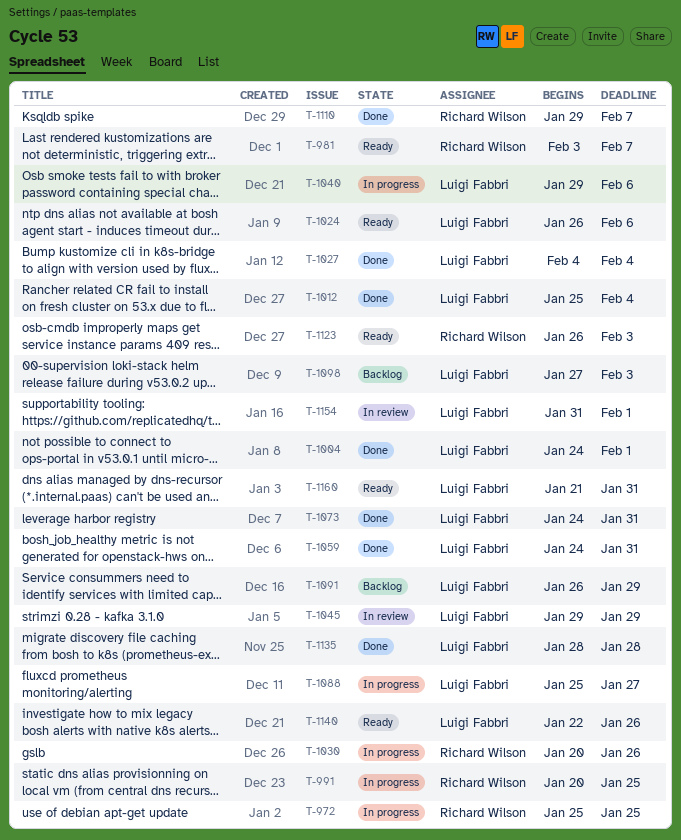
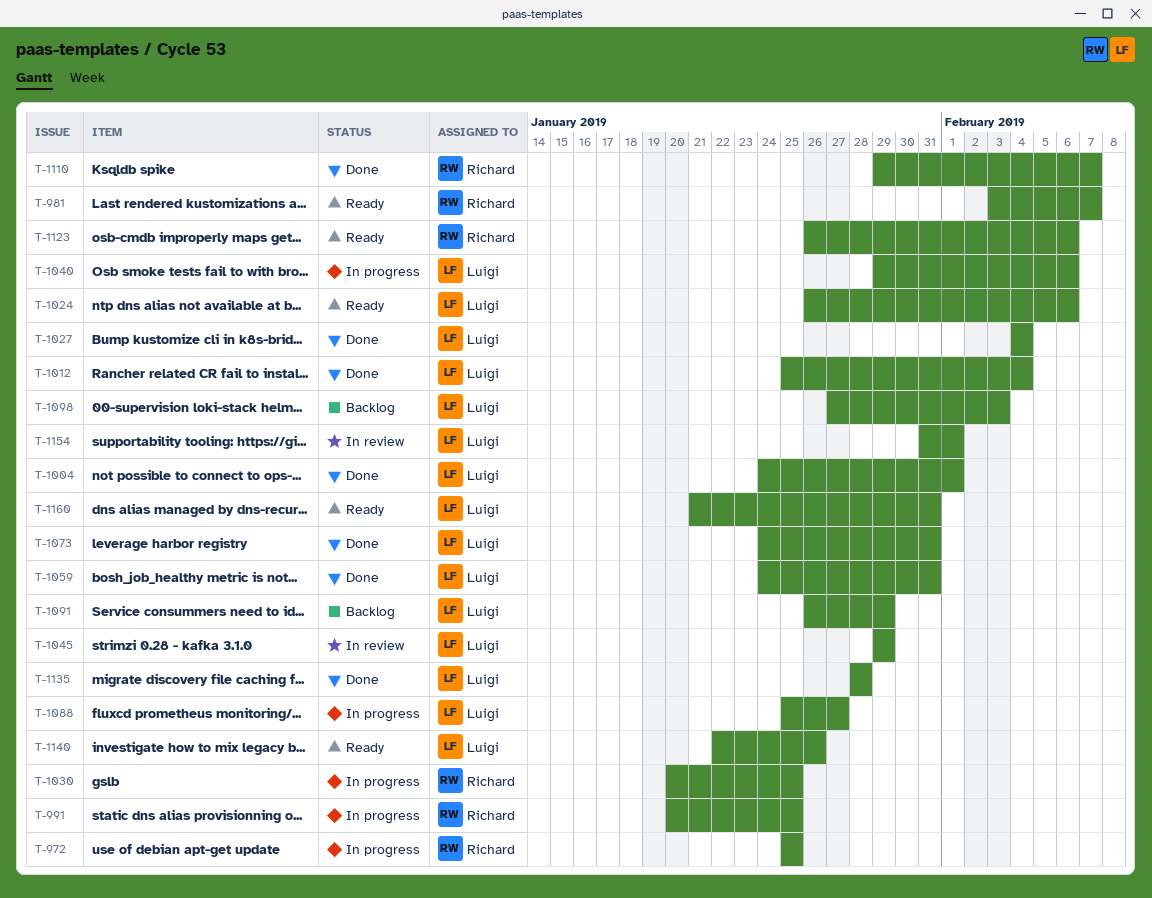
T-1030, due: Jan 26 -> Jan 25
T-1123, due: Feb 3 -> Feb 6

